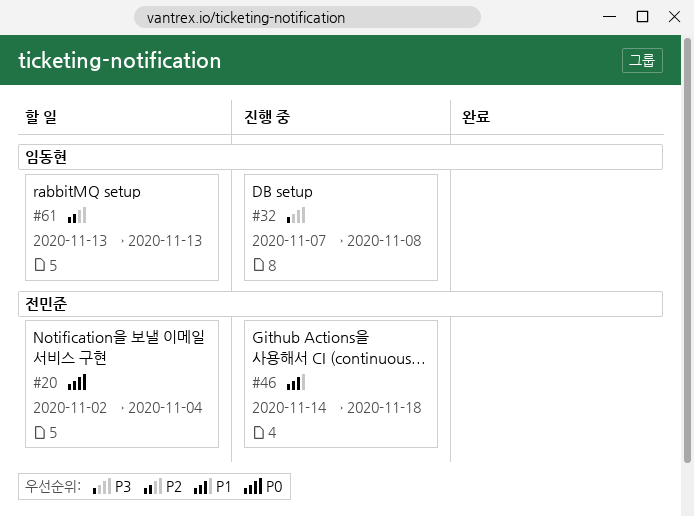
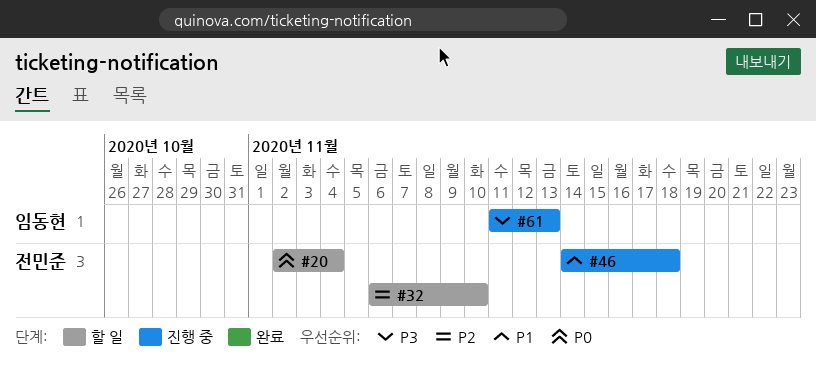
#32, status: 진행 중 -> 할 일
#32, owner: 임동현 -> 전민준
#32, priority: P3 -> P2
#32, start: Nov 7 -> Nov 6
#32, due: Nov 8 -> Nov 10
#61, status: 할 일 -> 진행 중
#61, priority: P2 -> P3
#61, start: Nov 13 -> Nov 11

